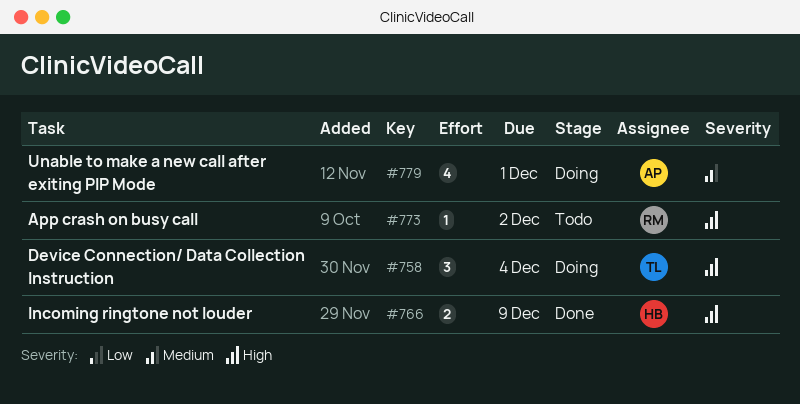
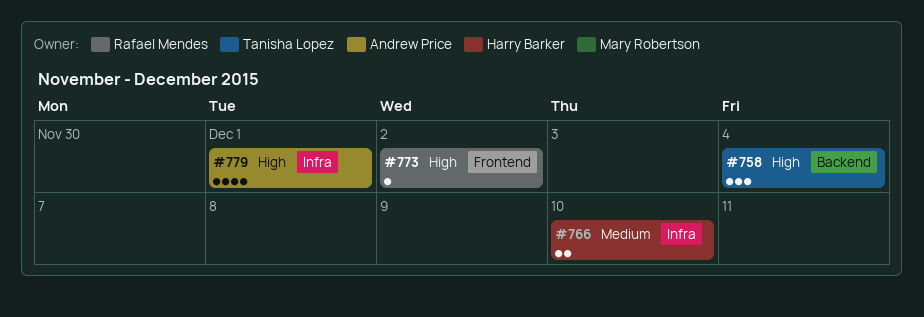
#766, priority: High -> Medium
#766, due: Dec 9 -> Dec 10
#779, priority: Medium -> High

